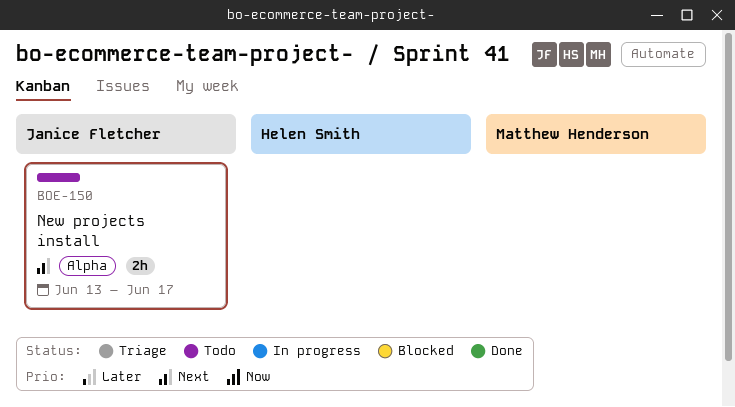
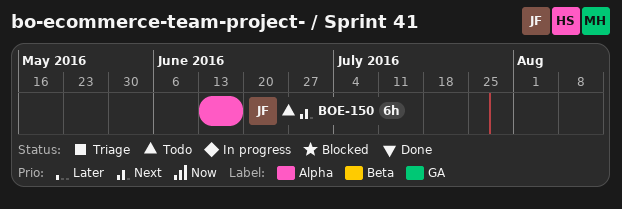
BOE-150, estimate: 2h -> 6h

